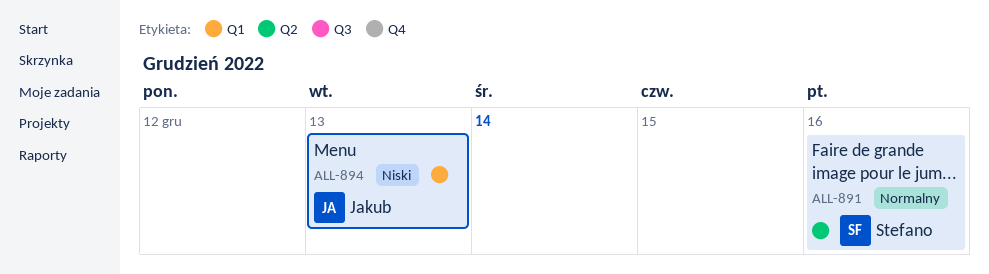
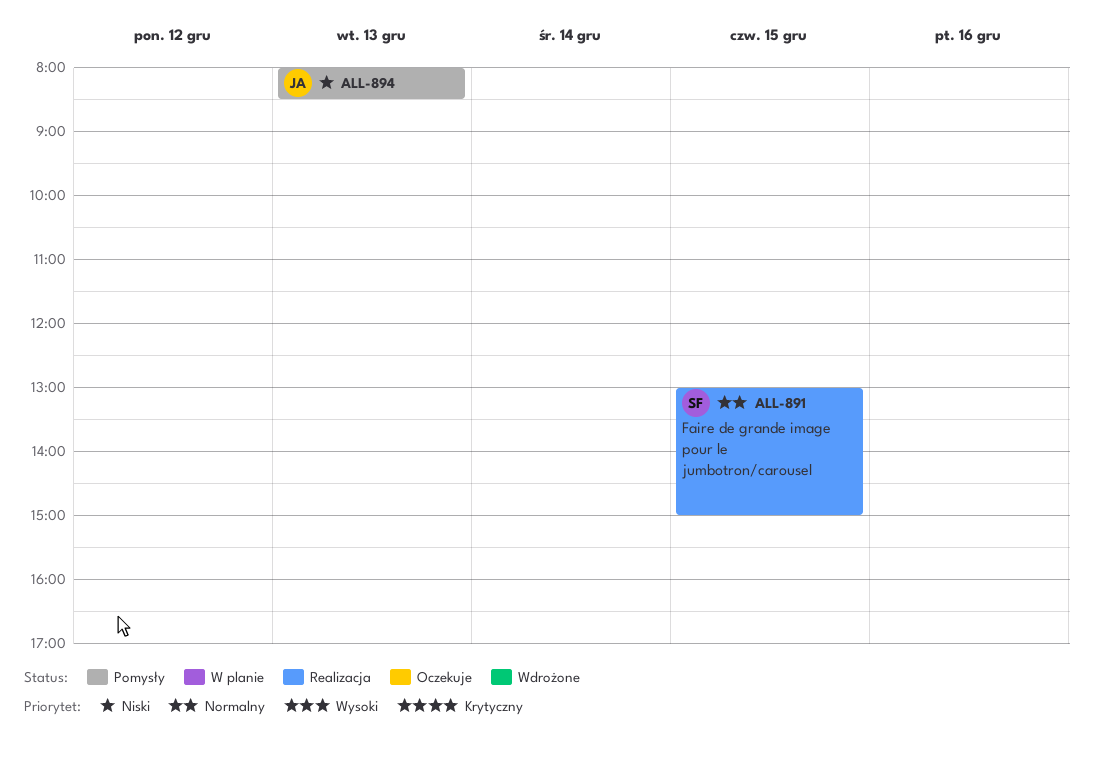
ALL-891, day: Dec 16 -> Dec 15

